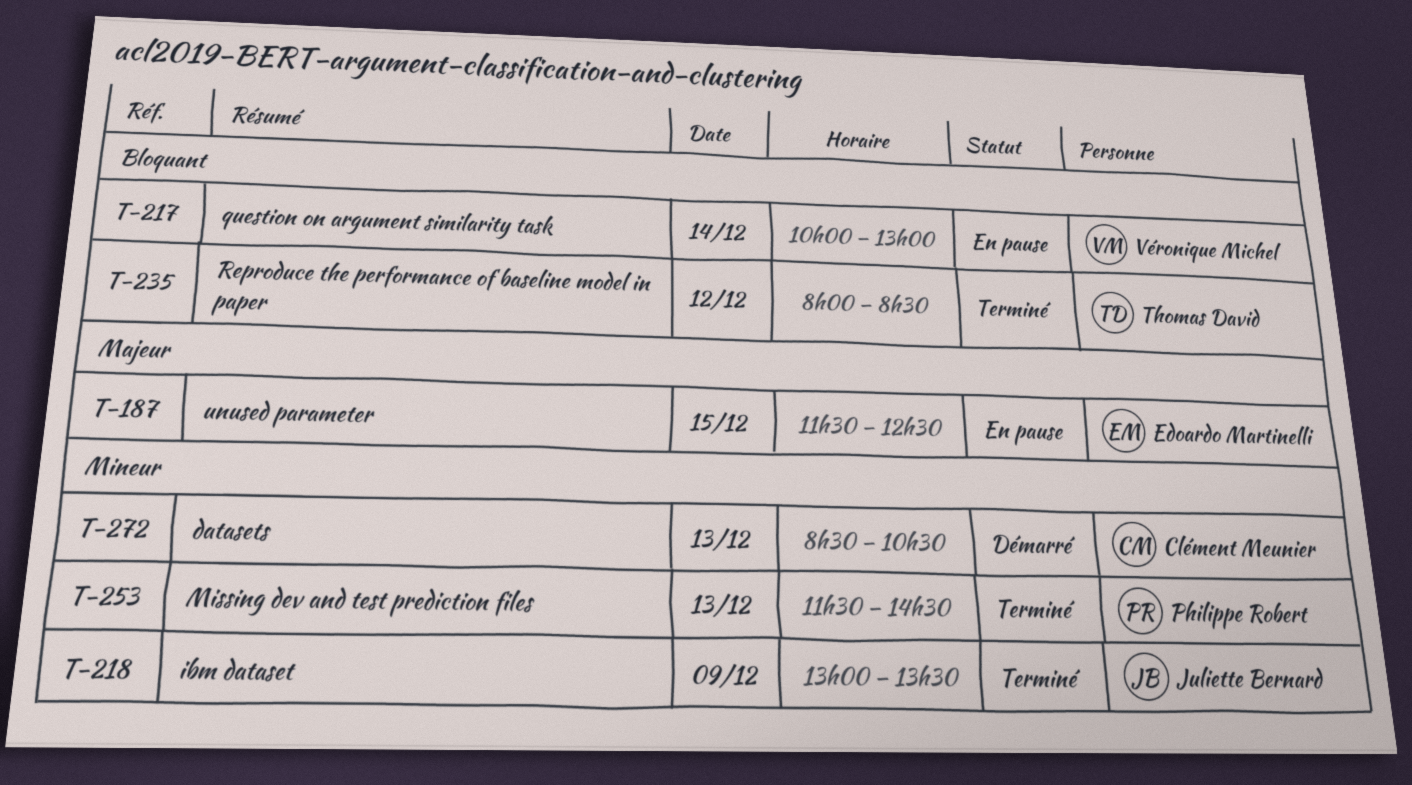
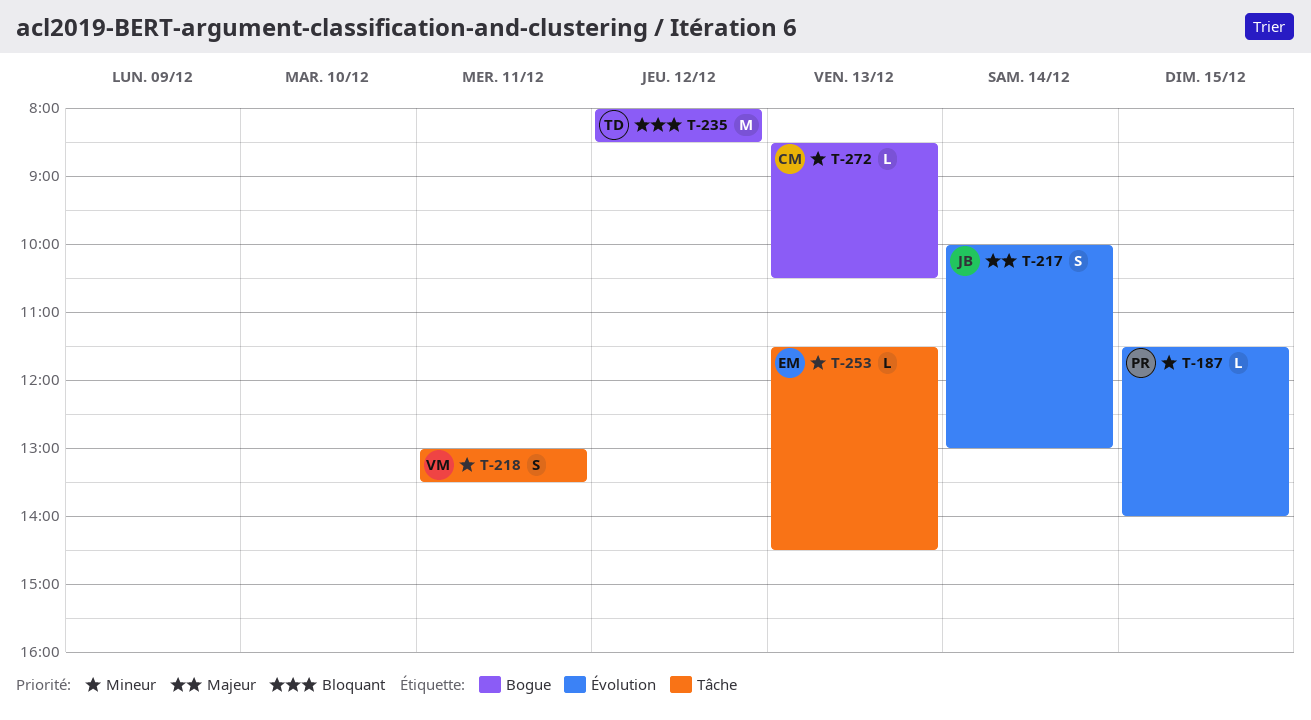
T-187, owner: Edoardo Martinelli -> Philippe Robert
T-187, priority: Majeur -> Mineur
T-187, ends: 12:30 -> 14:00
T-217, owner: Véronique Michel -> Juliette Bernard
T-217, priority: Bloquant -> Majeur
T-218, owner: Juliette Bernard -> Véronique Michel
T-218, day: Dec 9 -> Dec 11
T-253, owner: Philippe Robert -> Edoardo Martinelli

